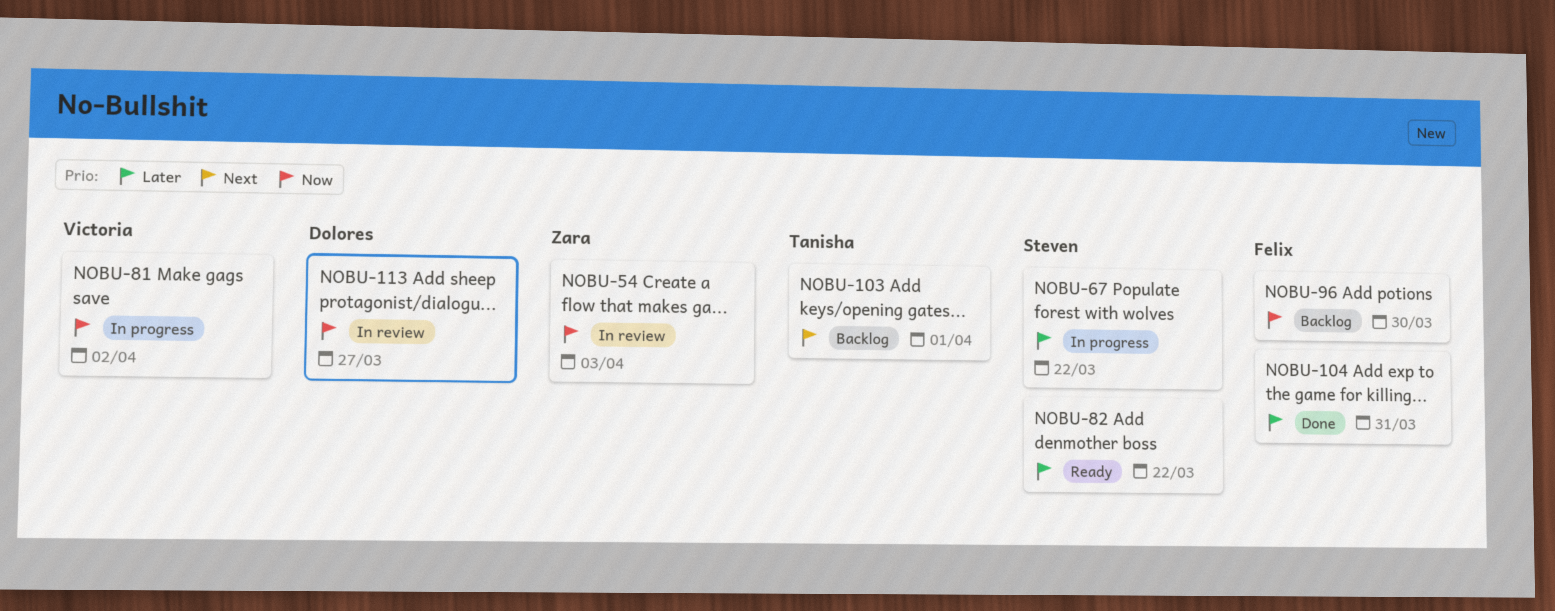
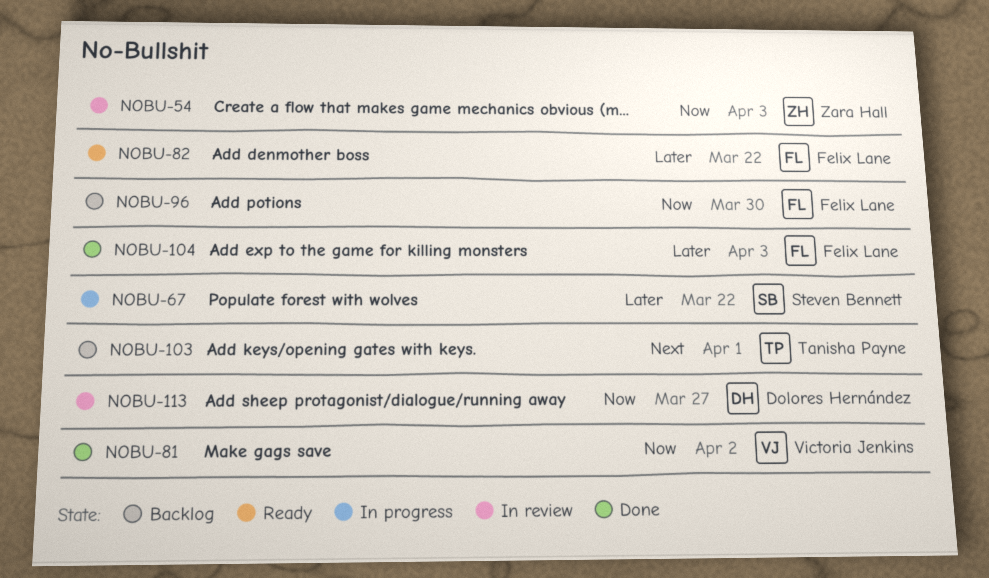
NOBU-81, status: In progress -> Done
NOBU-82, owner: Steven Bennett -> Felix Lane
NOBU-104, due: Mar 31 -> Apr 3

